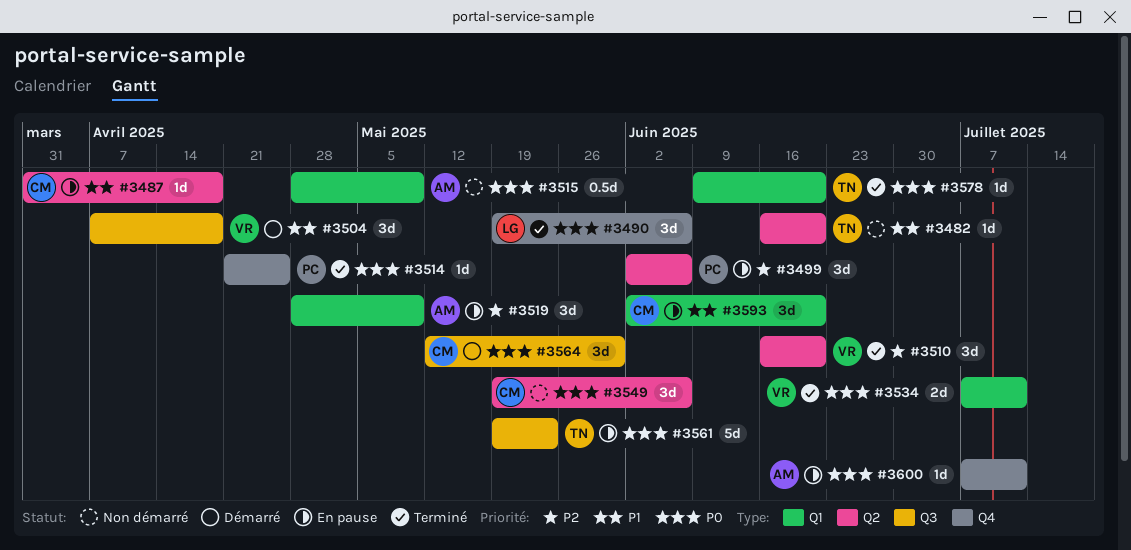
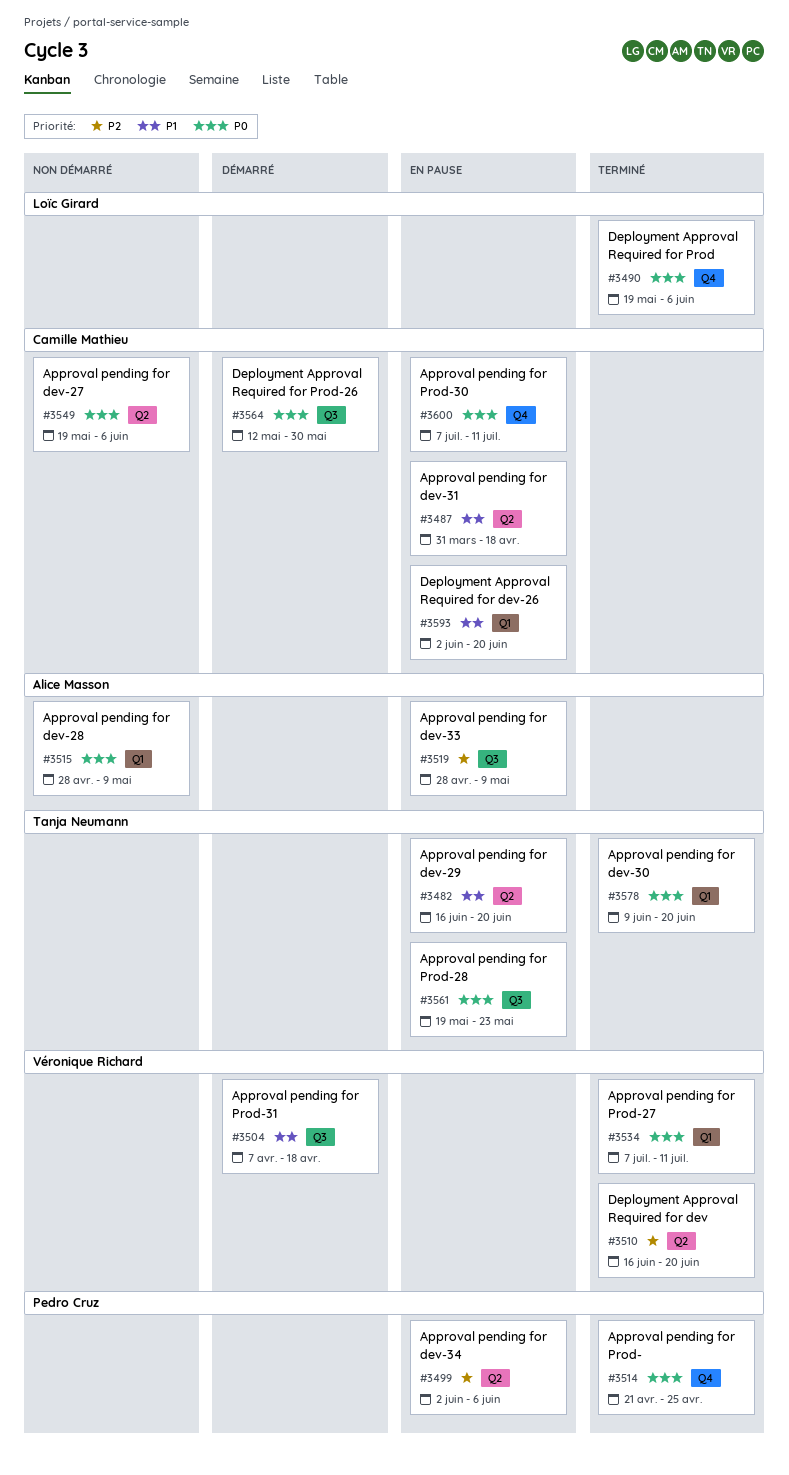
#3482, status: Non démarré -> En pause
#3519, label: Q1 -> Q3
#3600, owner: Alice Masson -> Camille Mathieu

